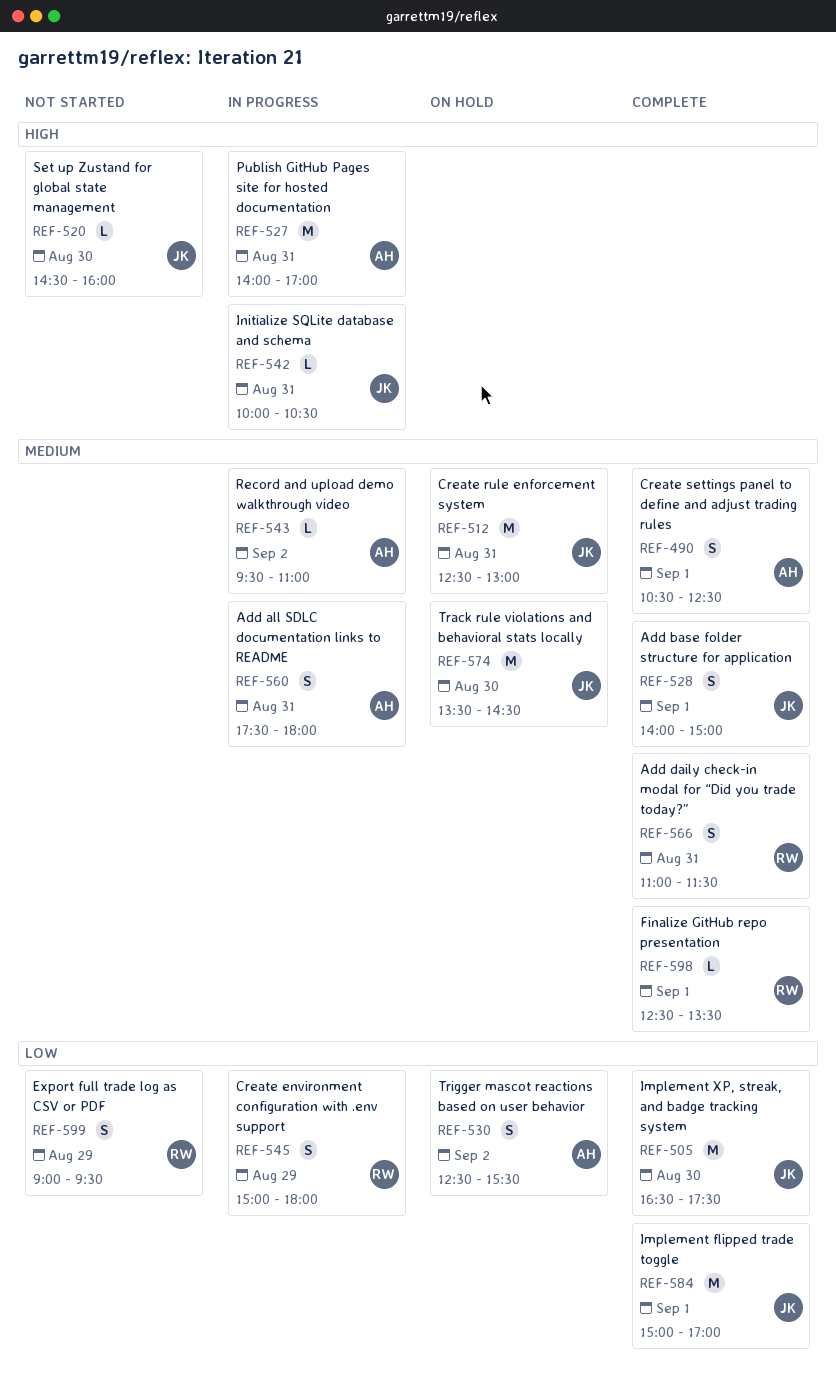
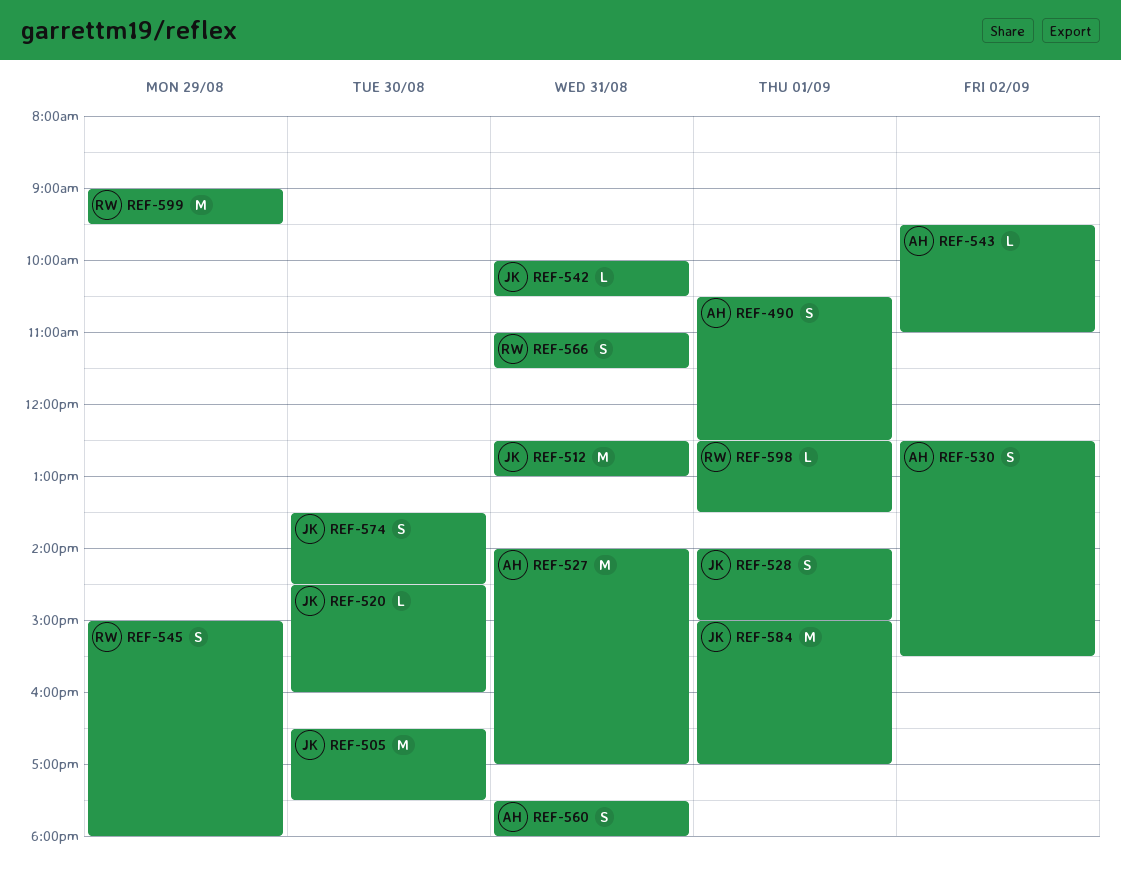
REF-574, estimate: M -> S
REF-599, estimate: S -> M

